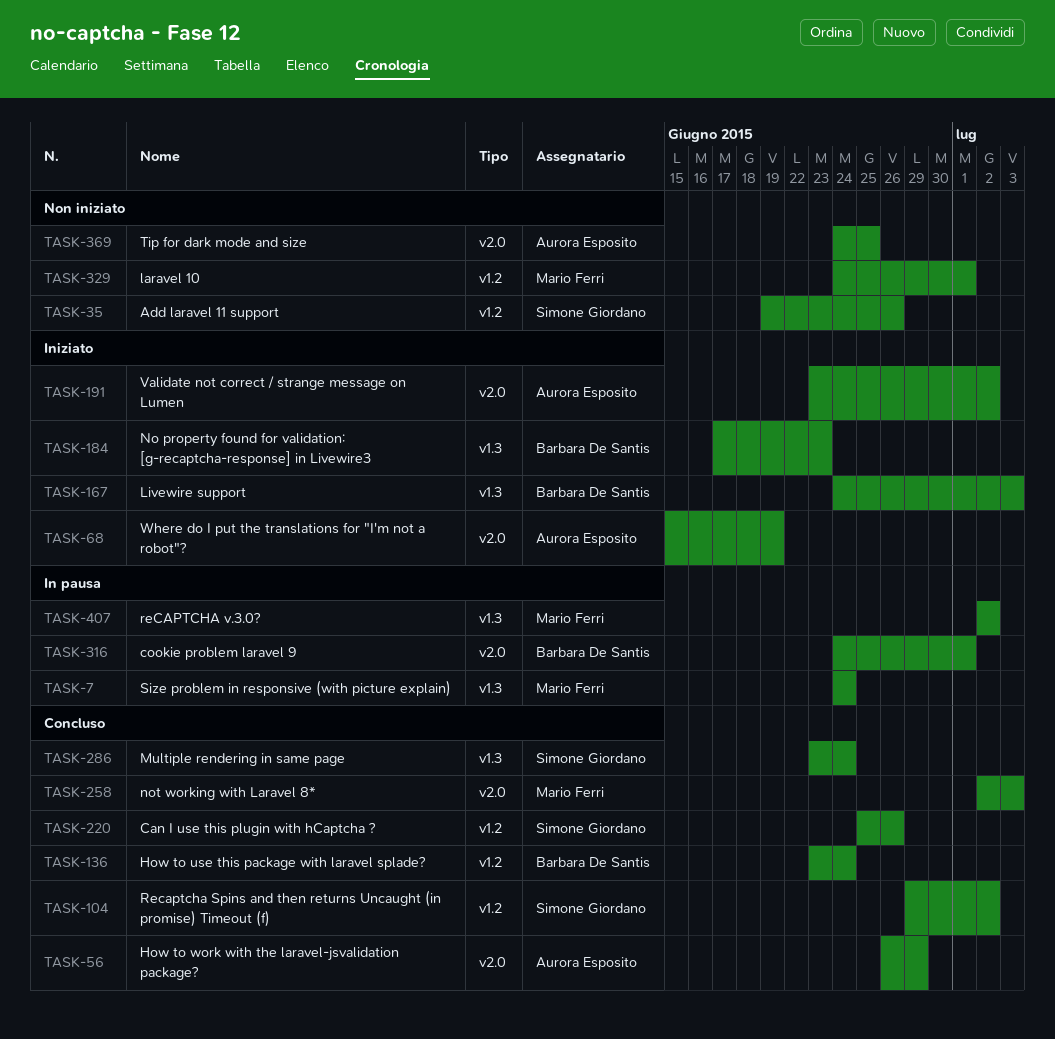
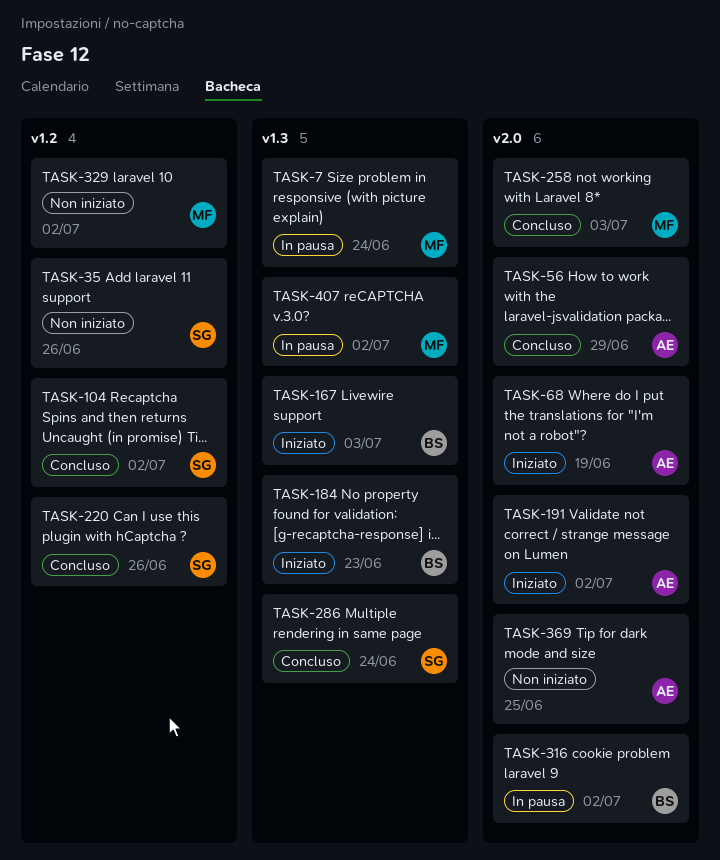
TASK-136: present -> none
TASK-316, due: Jul 1 -> Jul 2
TASK-329, due: Jul 1 -> Jul 2

